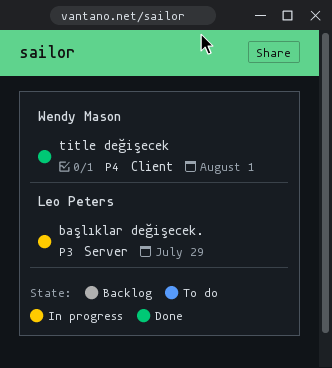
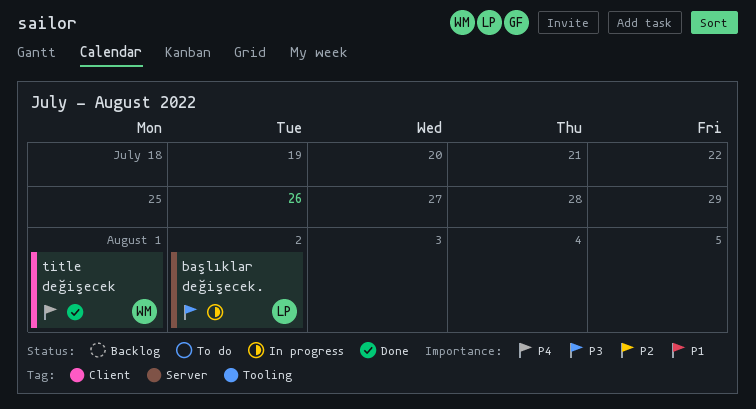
başlıklar değişecek., due: Jul 29 -> Aug 2

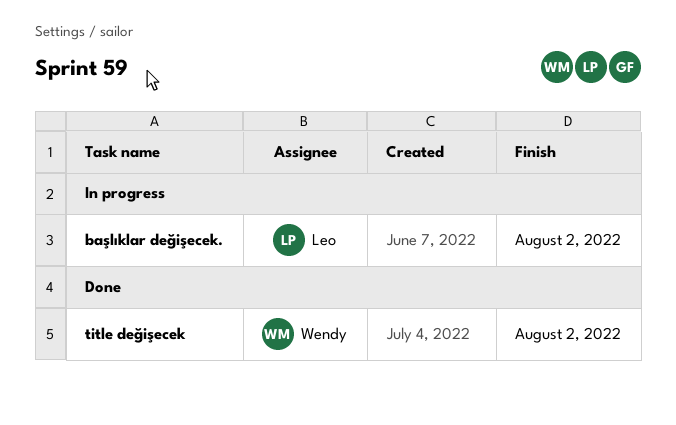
title değişecek, due: Aug 1 -> Aug 2

